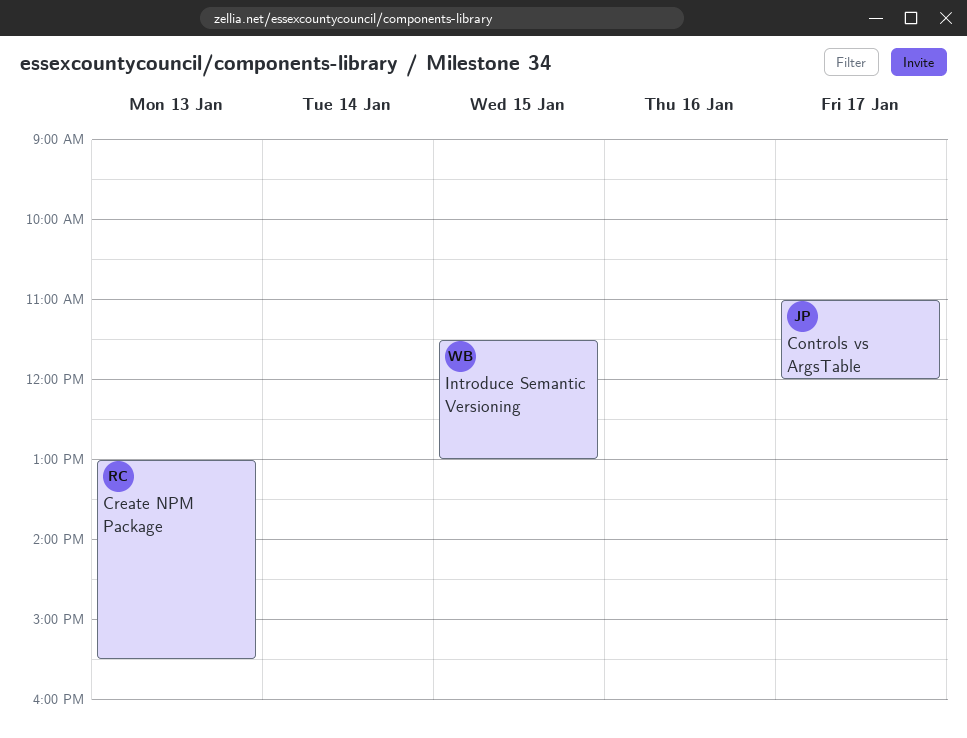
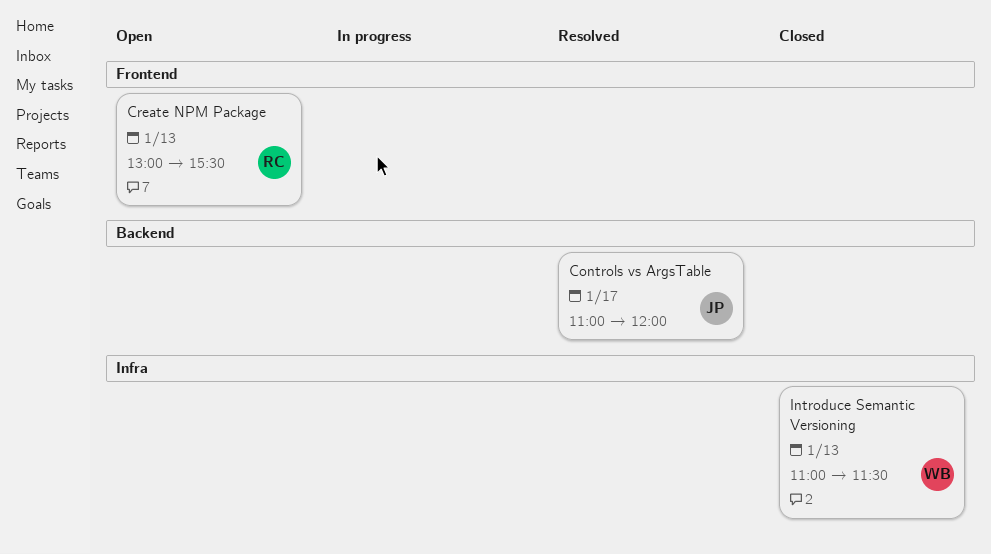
Introduce Semantic Versioning, day: Jan 15 -> Jan 13
Introduce Semantic Versioning, begins: 11:30 -> 11:00
Introduce Semantic Versioning, ends: 13:00 -> 11:30

